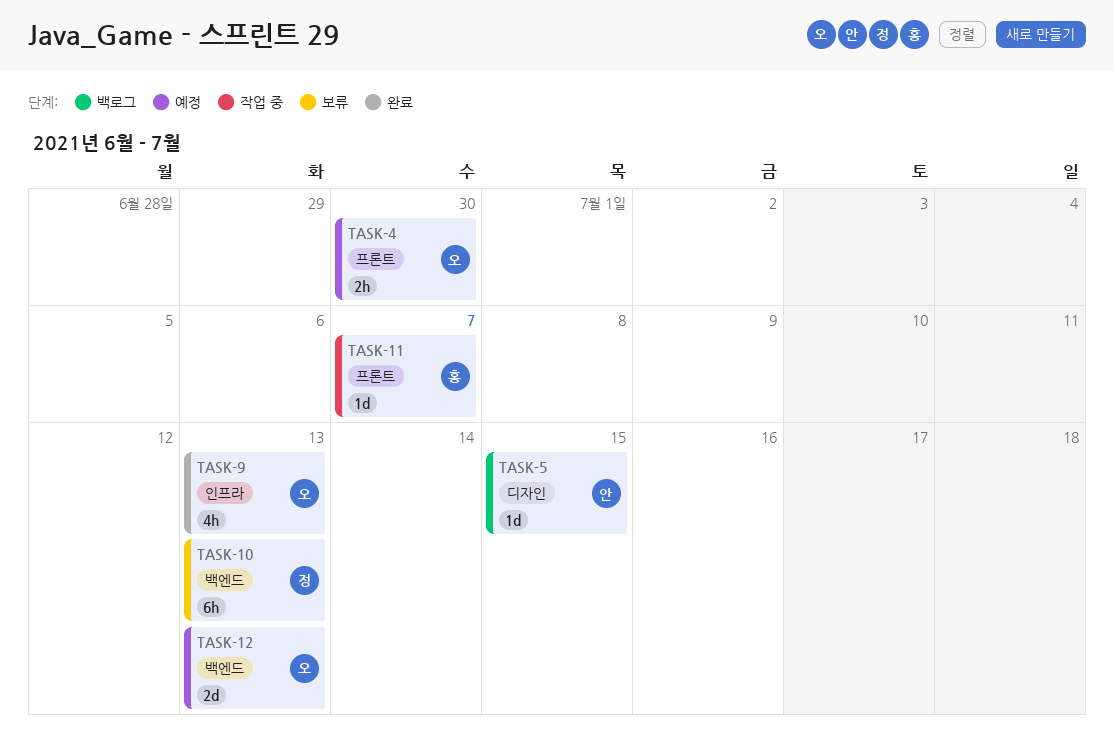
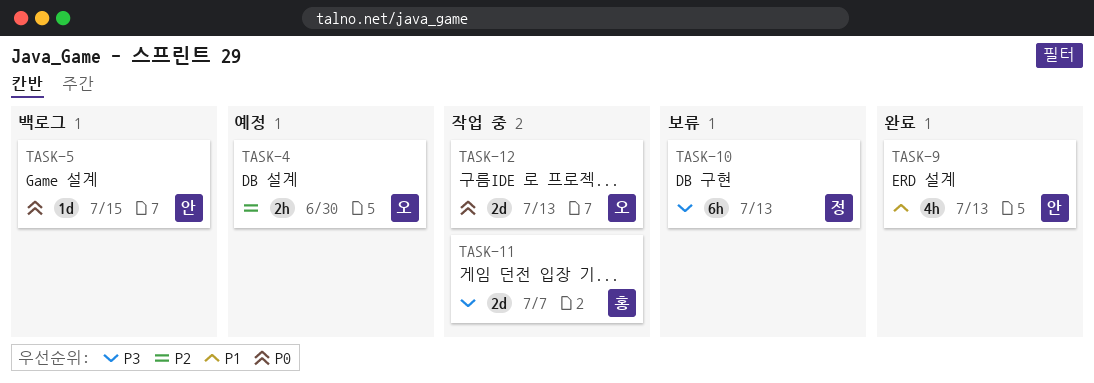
TASK-9, owner: 오 -> 안
TASK-11, estimate: 1d -> 2d
TASK-12, status: 예정 -> 작업 중

